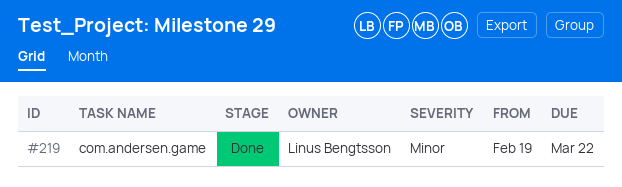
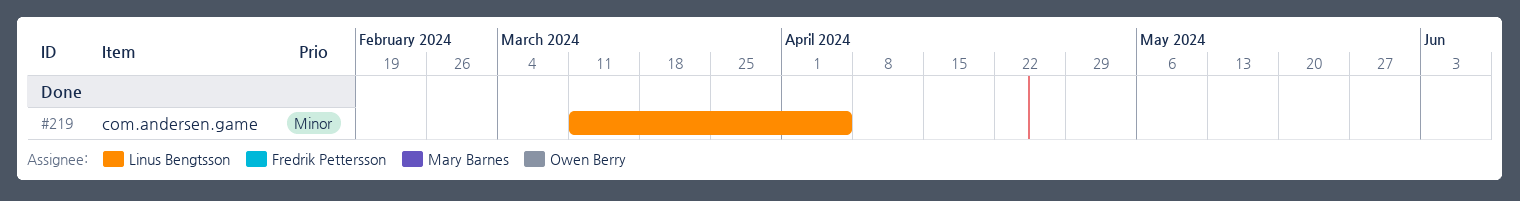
#219, start: Feb 19 -> Mar 11
#219, due: Mar 22 -> Apr 5

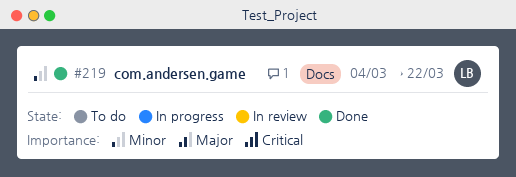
#219, start: Mar 11 -> Mar 4
#219, due: Apr 5 -> Mar 22

